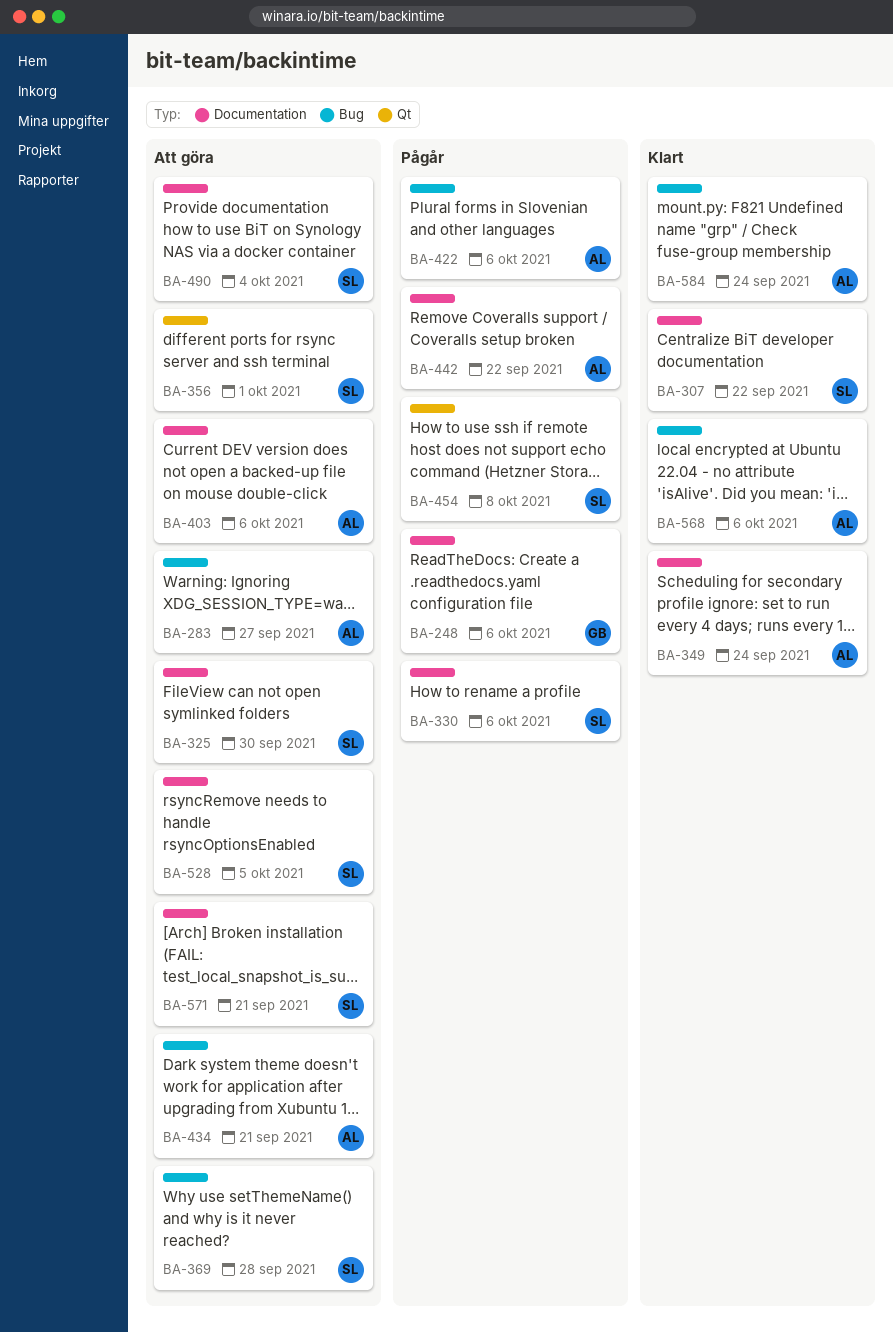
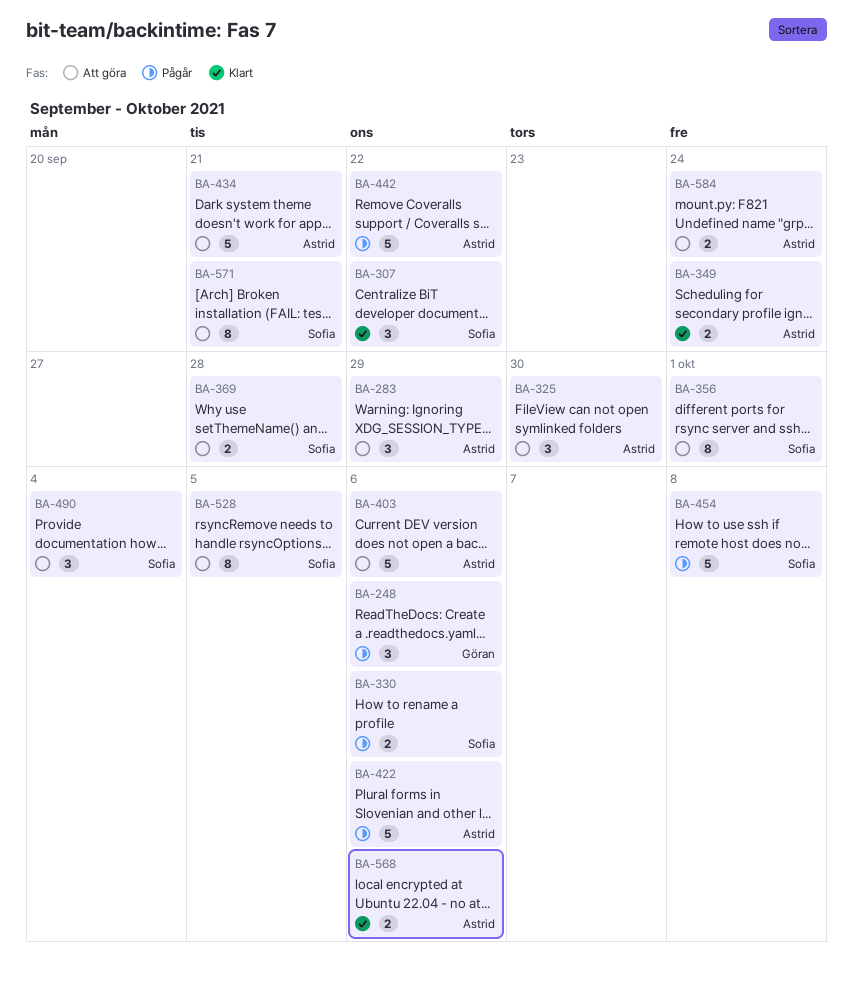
BA-283, due: Sep 27 -> Sep 29
BA-325, owner: Sofia -> Astrid
BA-584, status: Klart -> Att göra

